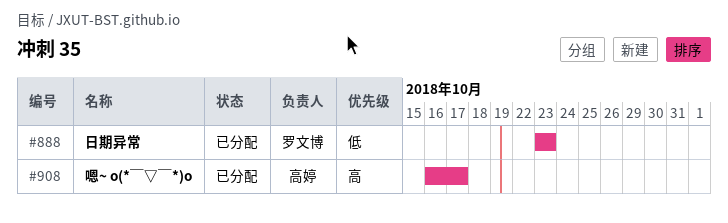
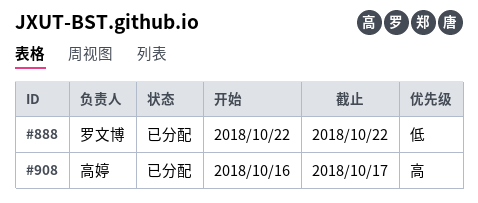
#888, start: Oct 23 -> Oct 22
#888, due: Oct 23 -> Oct 22

